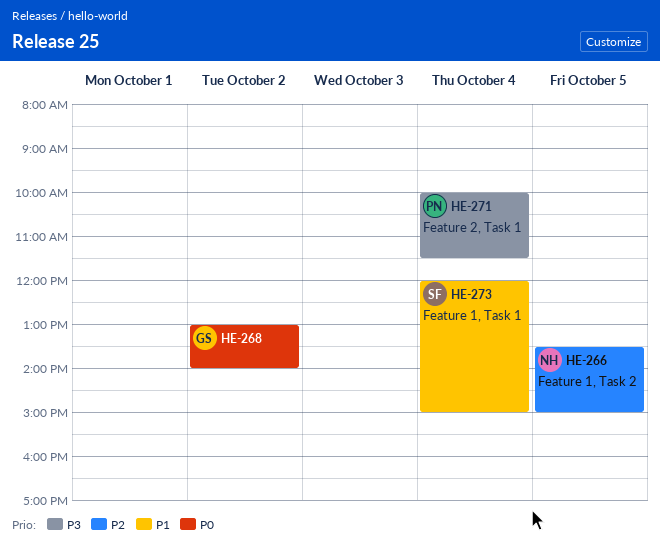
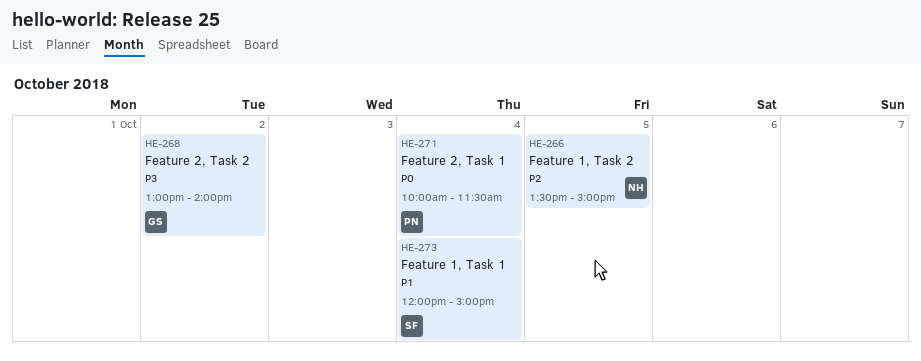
HE-268, priority: P0 -> P3
HE-271, priority: P3 -> P0

